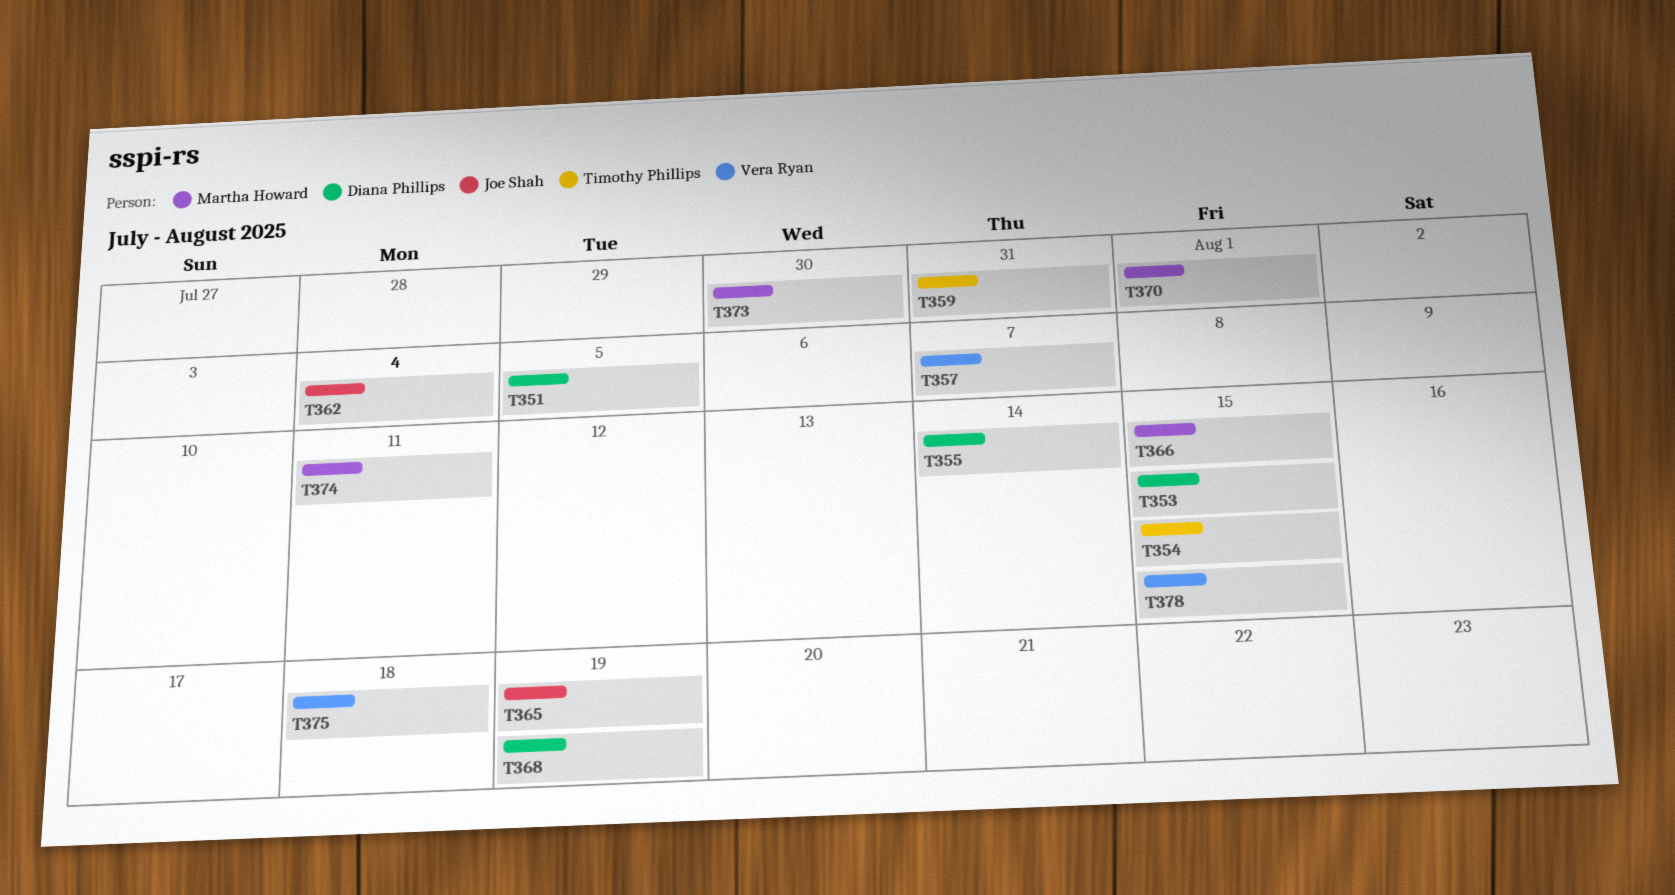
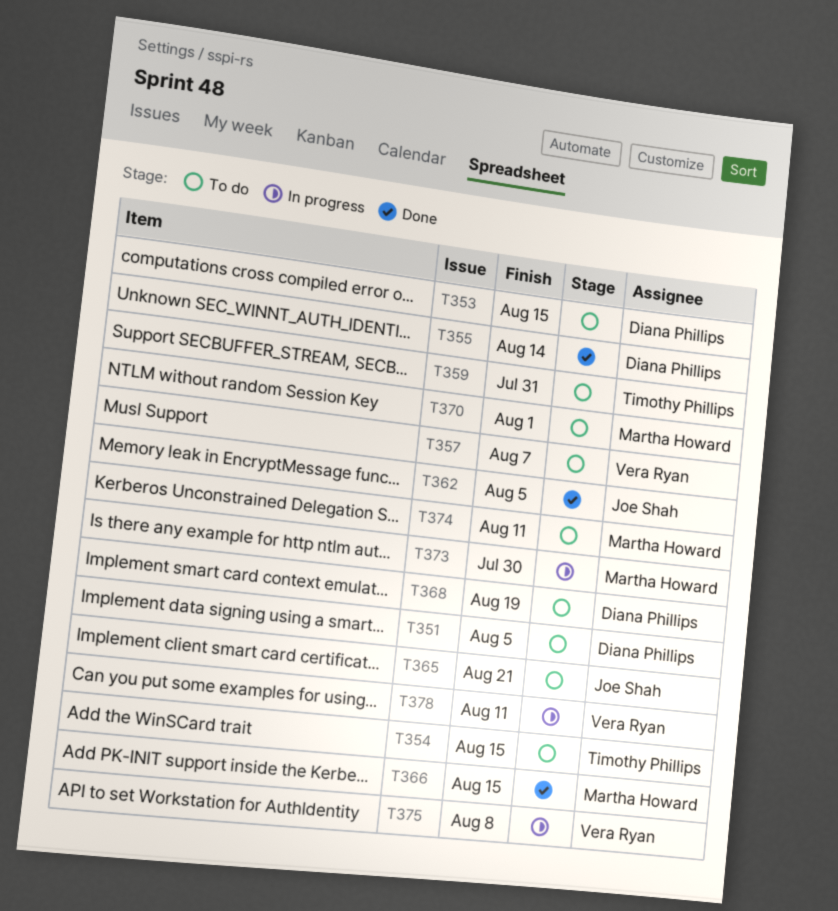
T362, due: Aug 4 -> Aug 5
T365, due: Aug 19 -> Aug 21
T375, due: Aug 18 -> Aug 8
T378, due: Aug 15 -> Aug 11

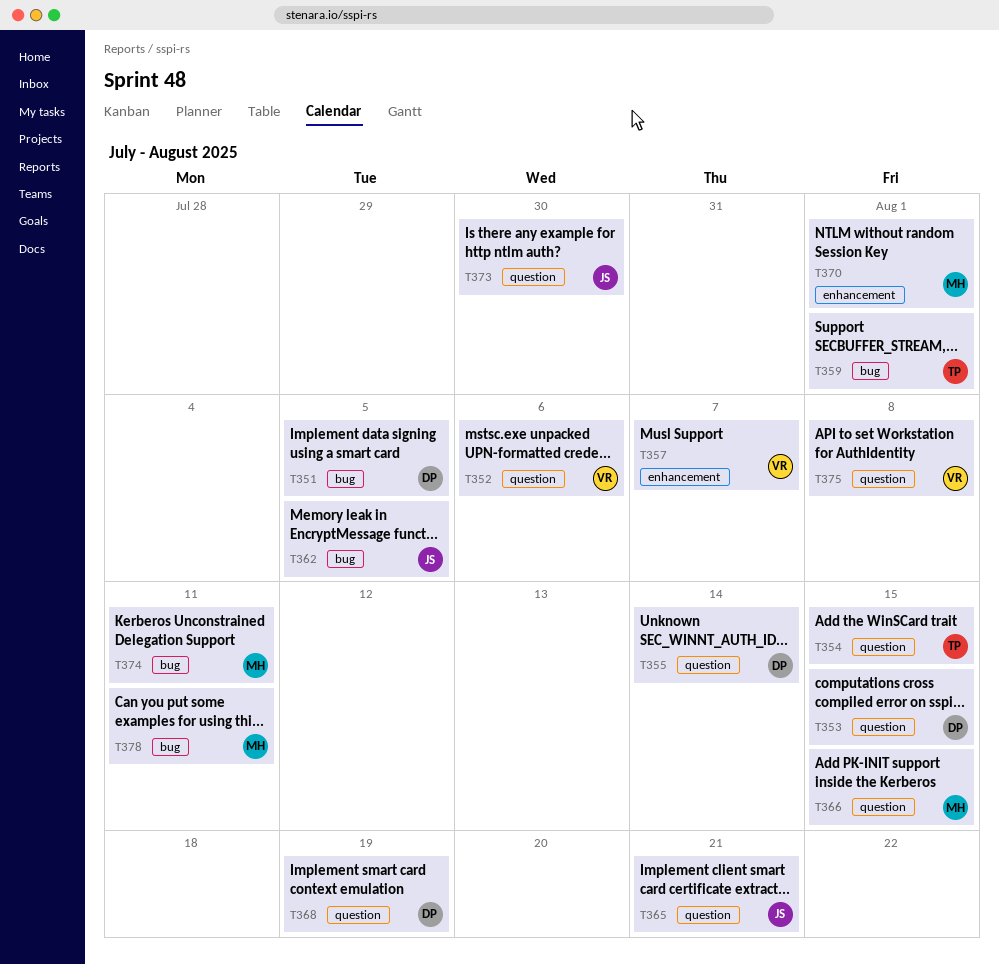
T352: none -> present
T359, due: Jul 31 -> Aug 1
T373, owner: Martha Howard -> Joe Shah
T378, owner: Vera Ryan -> Martha Howard

